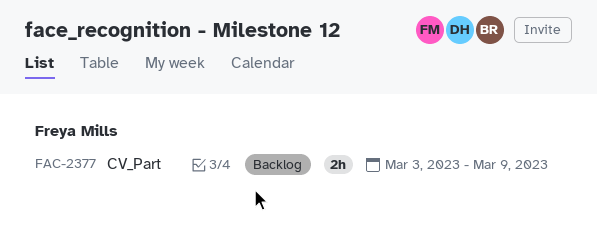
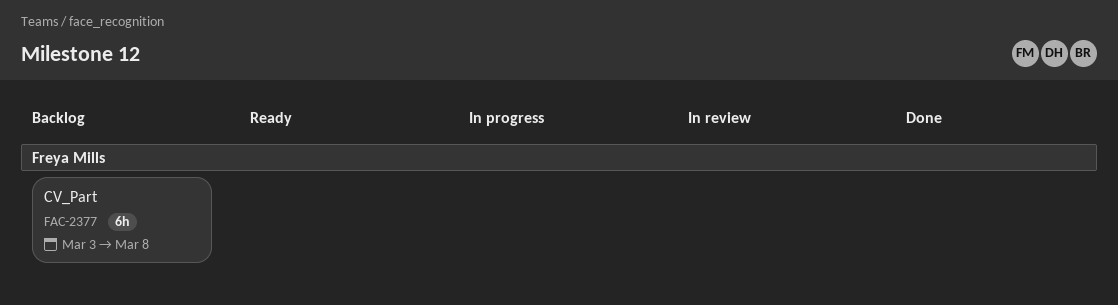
FAC-2377, estimate: 2h -> 6h
FAC-2377, due: Mar 9 -> Mar 8

